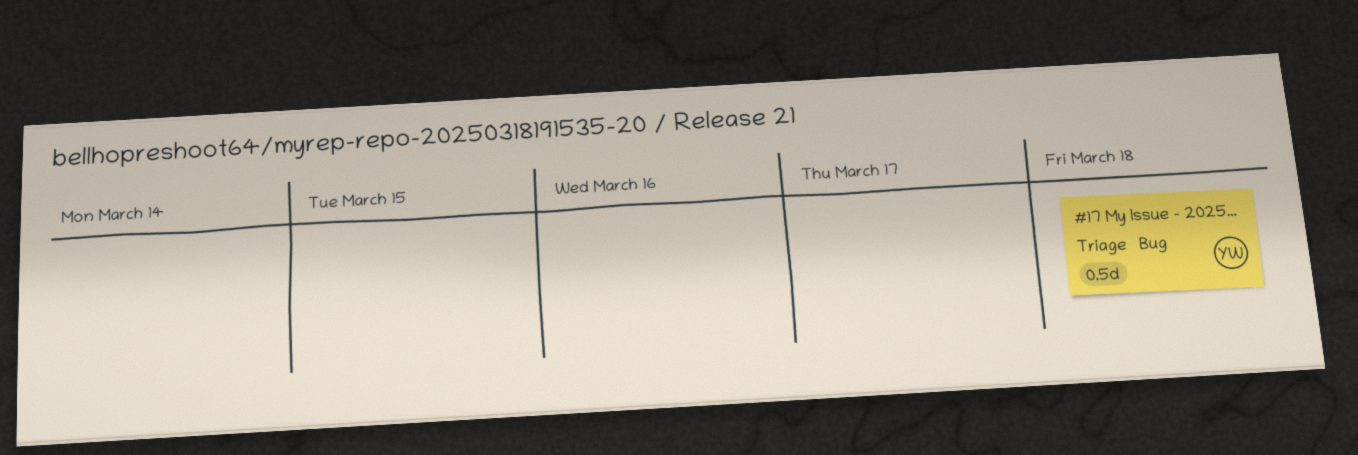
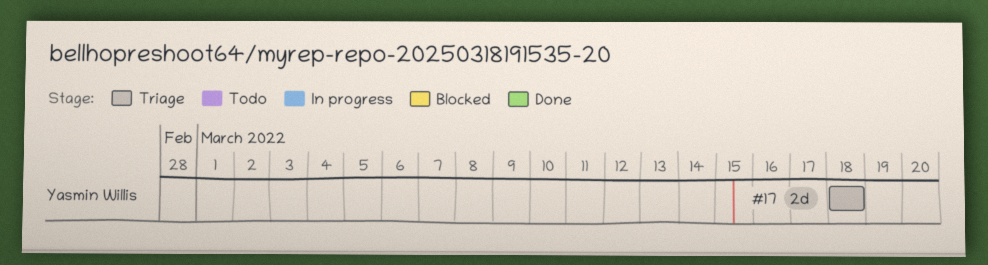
#17, estimate: 0.5d -> 2d

